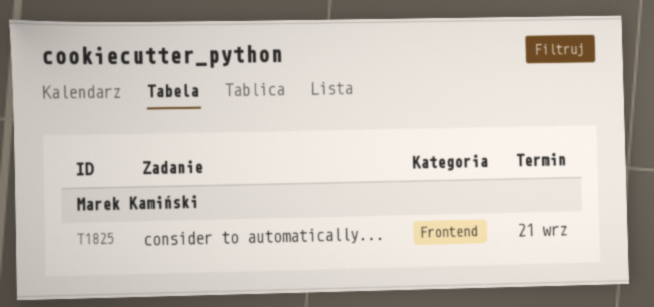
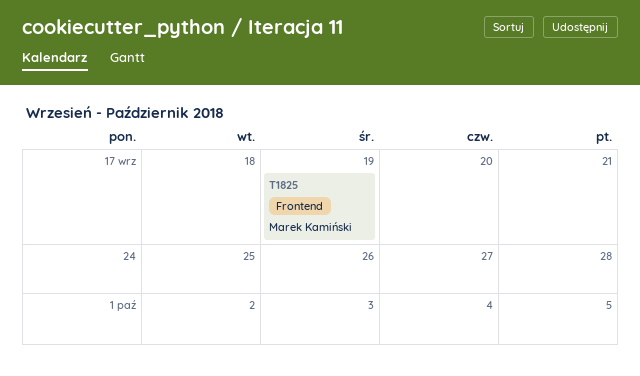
T1825, due: Sep 21 -> Sep 19

